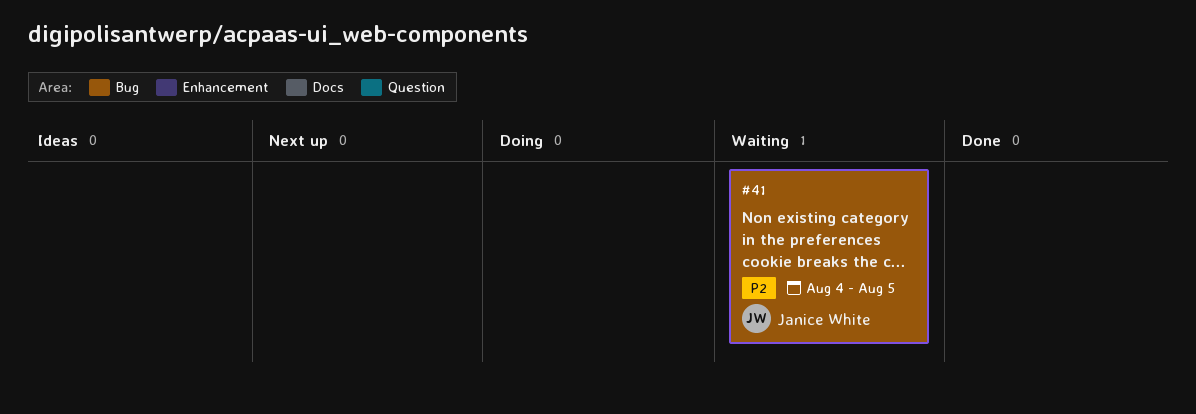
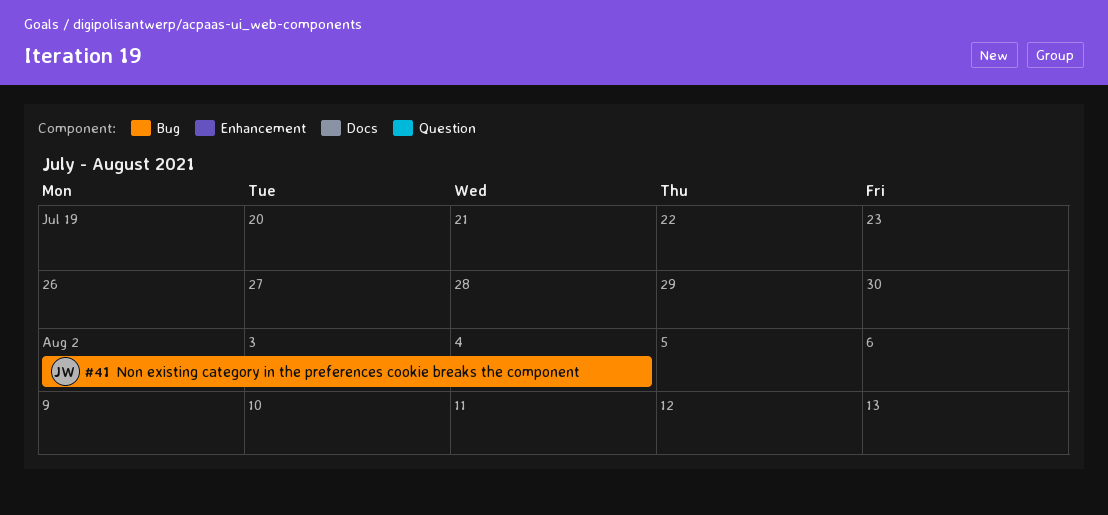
#41, start: Aug 4 -> Aug 2
#41, due: Aug 5 -> Aug 4

